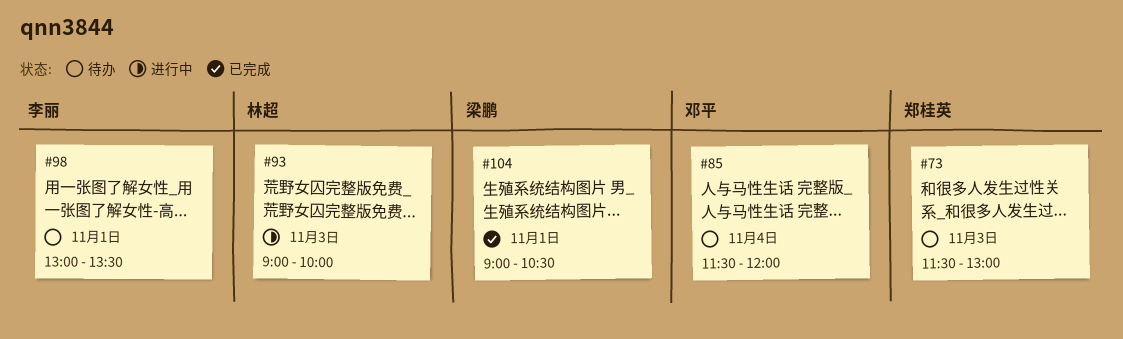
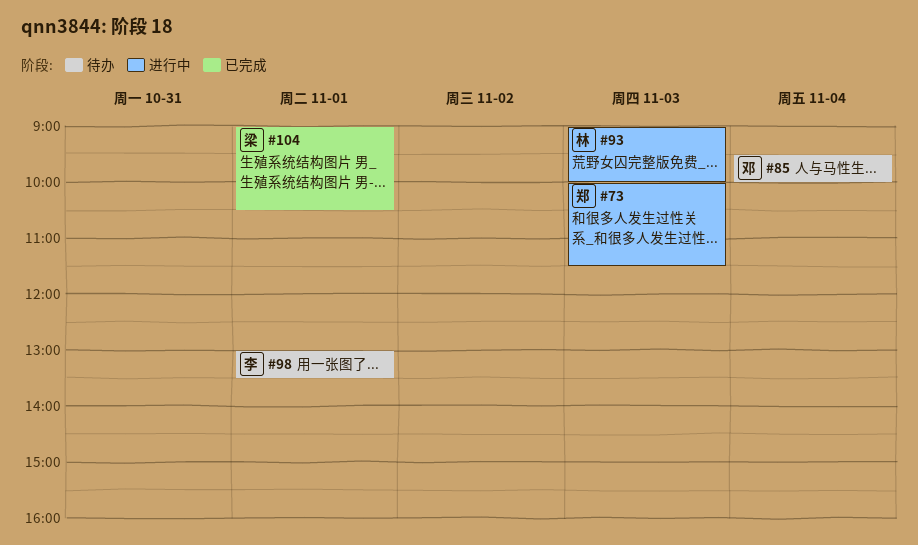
#73, status: 待办 -> 进行中
#73, begins: 11:30 -> 10:00
#73, ends: 13:00 -> 11:30
#85, begins: 11:30 -> 09:30
#85, ends: 12:00 -> 10:00

